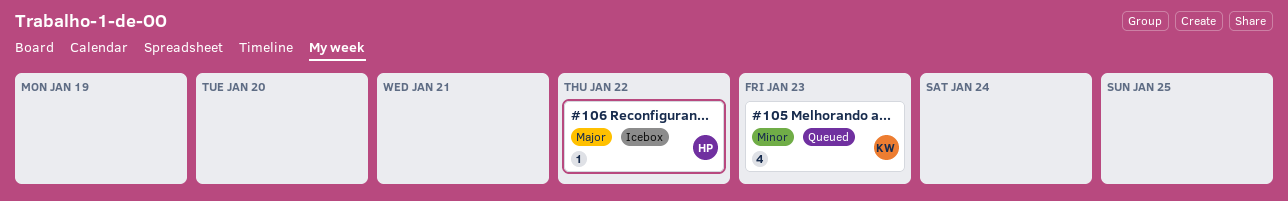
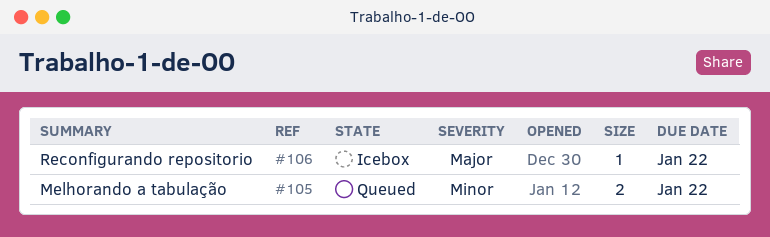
#105, estimate: 4 -> 2
#105, due: Jan 23 -> Jan 22

